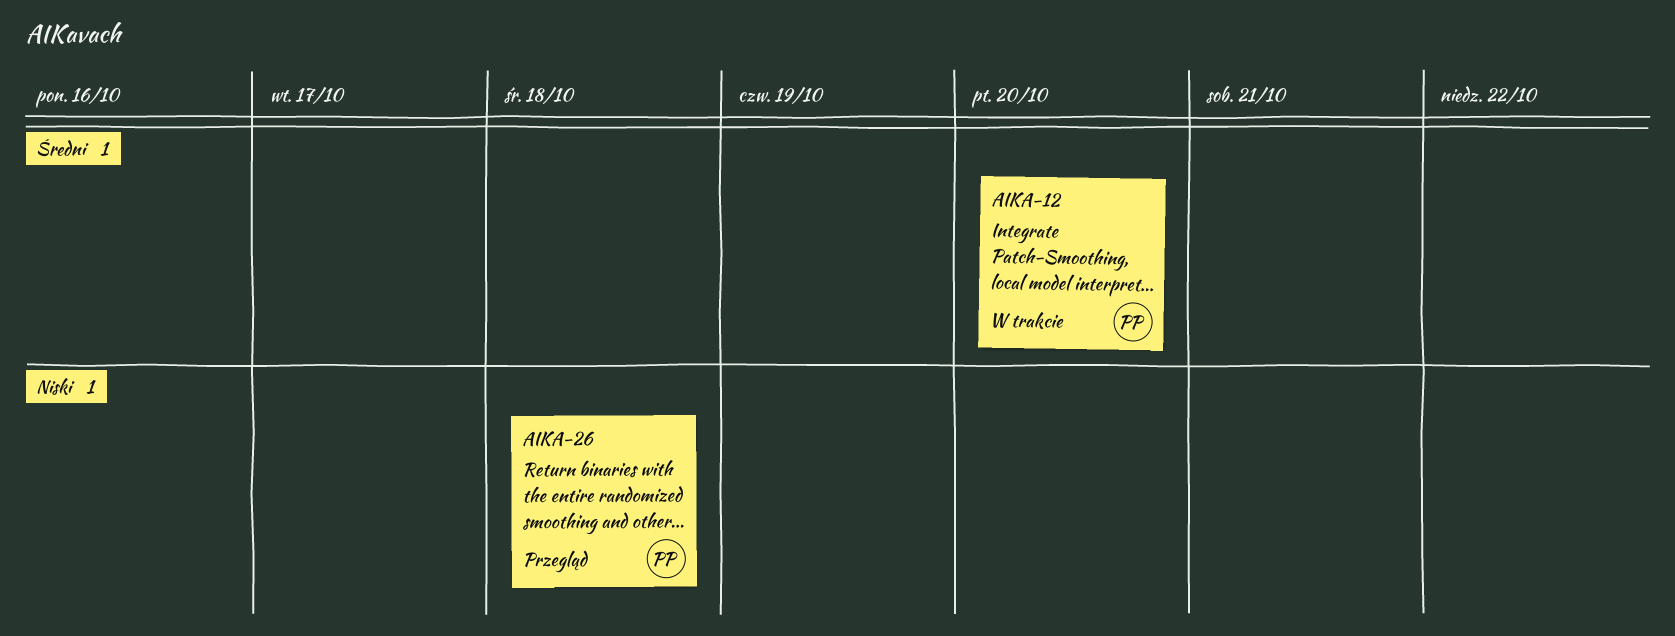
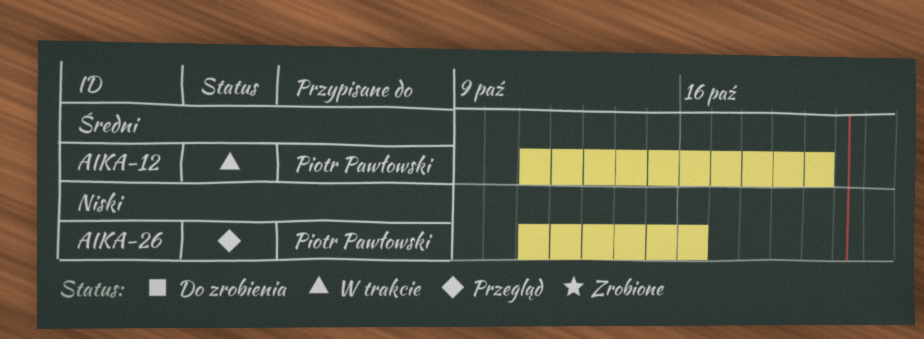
AIKA-26, due: Oct 18 -> Oct 16

